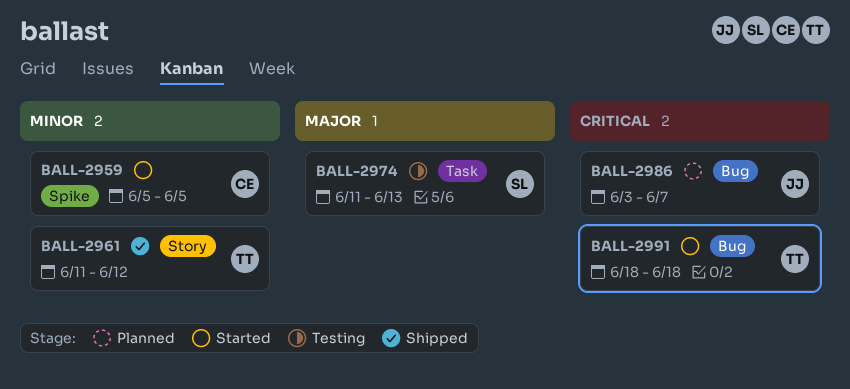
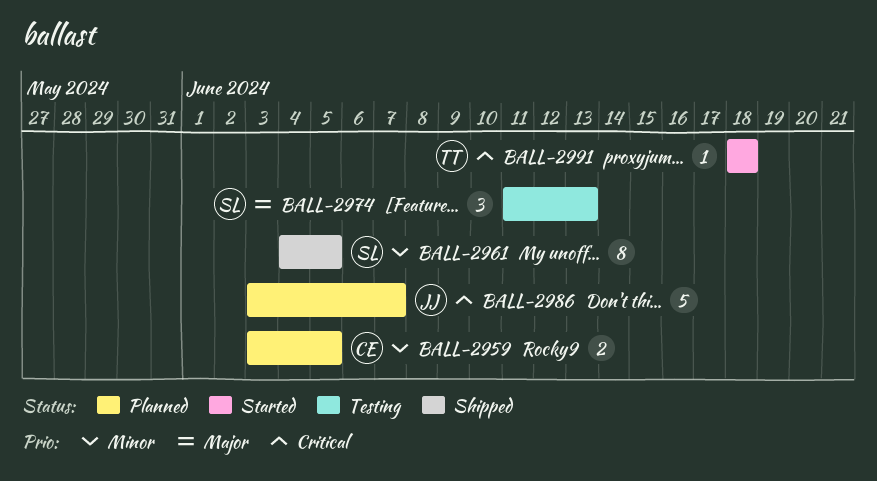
BALL-2959, status: Started -> Planned
BALL-2959, start: Jun 5 -> Jun 3
BALL-2961, owner: TT -> SL
BALL-2961, start: Jun 11 -> Jun 4
BALL-2961, due: Jun 12 -> Jun 5

